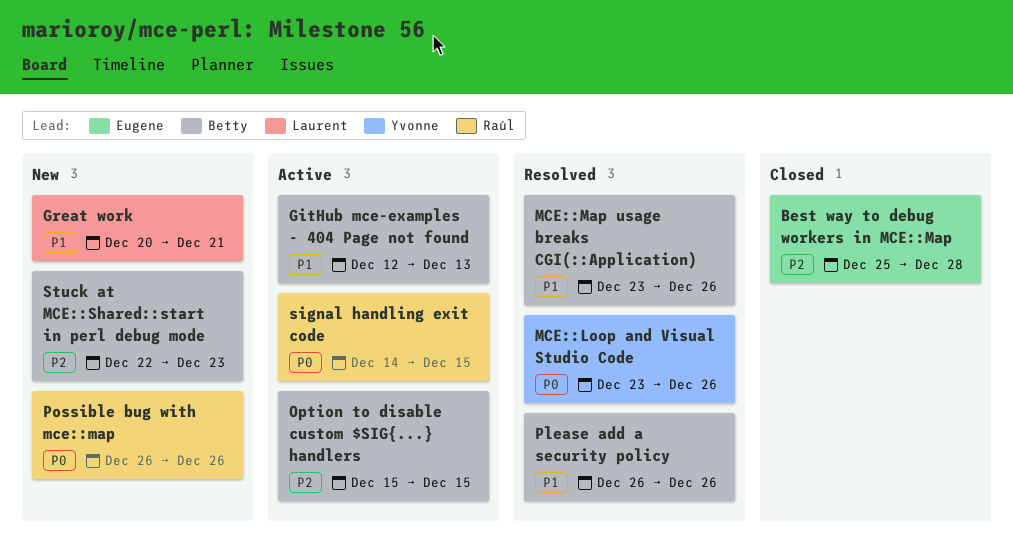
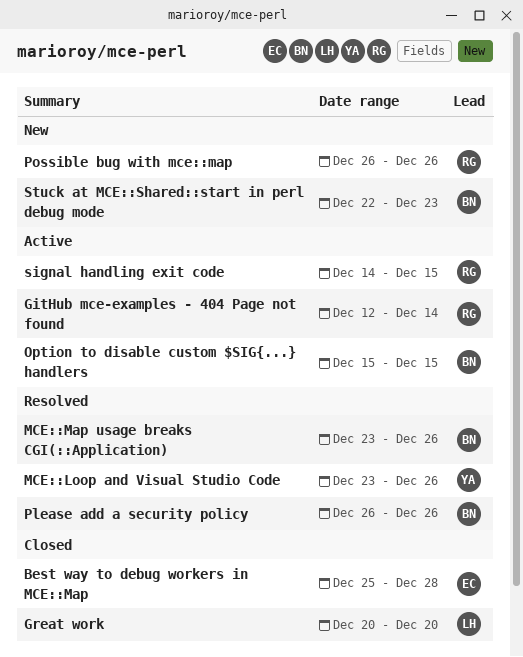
GitHub mce-examples - 404 Page not found, owner: Betty -> Raúl
GitHub mce-examples - 404 Page not found, due: Dec 13 -> Dec 14
Great work, status: New -> Closed
Great work, due: Dec 21 -> Dec 20

